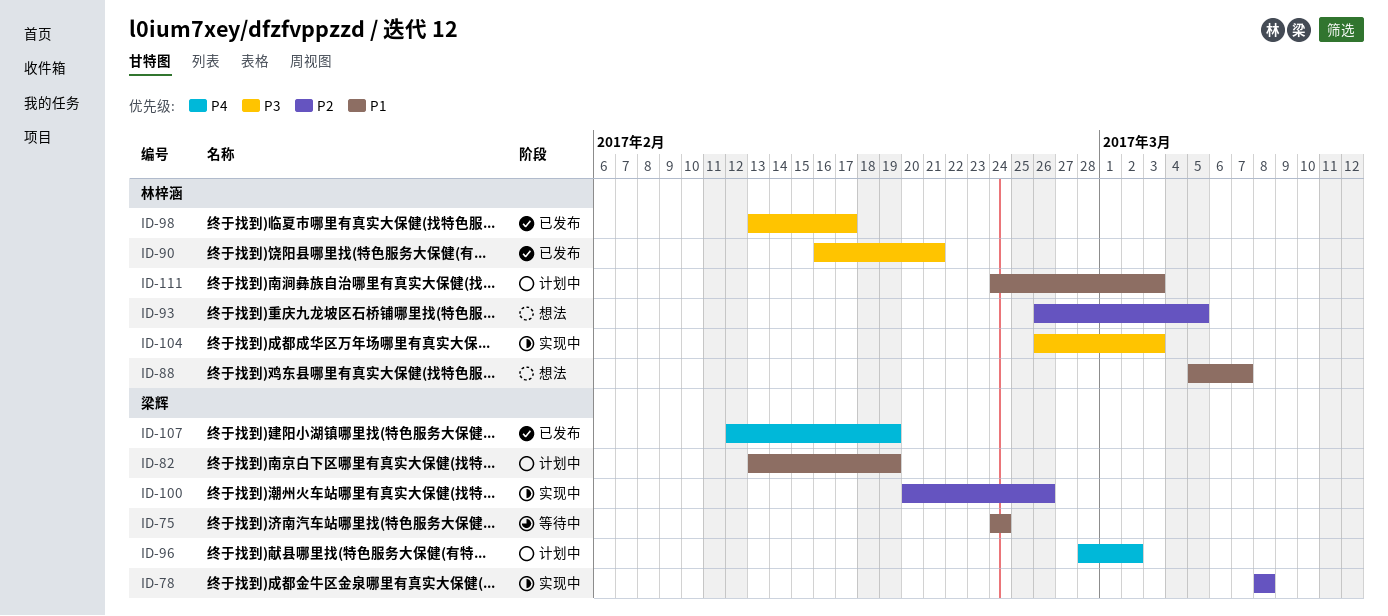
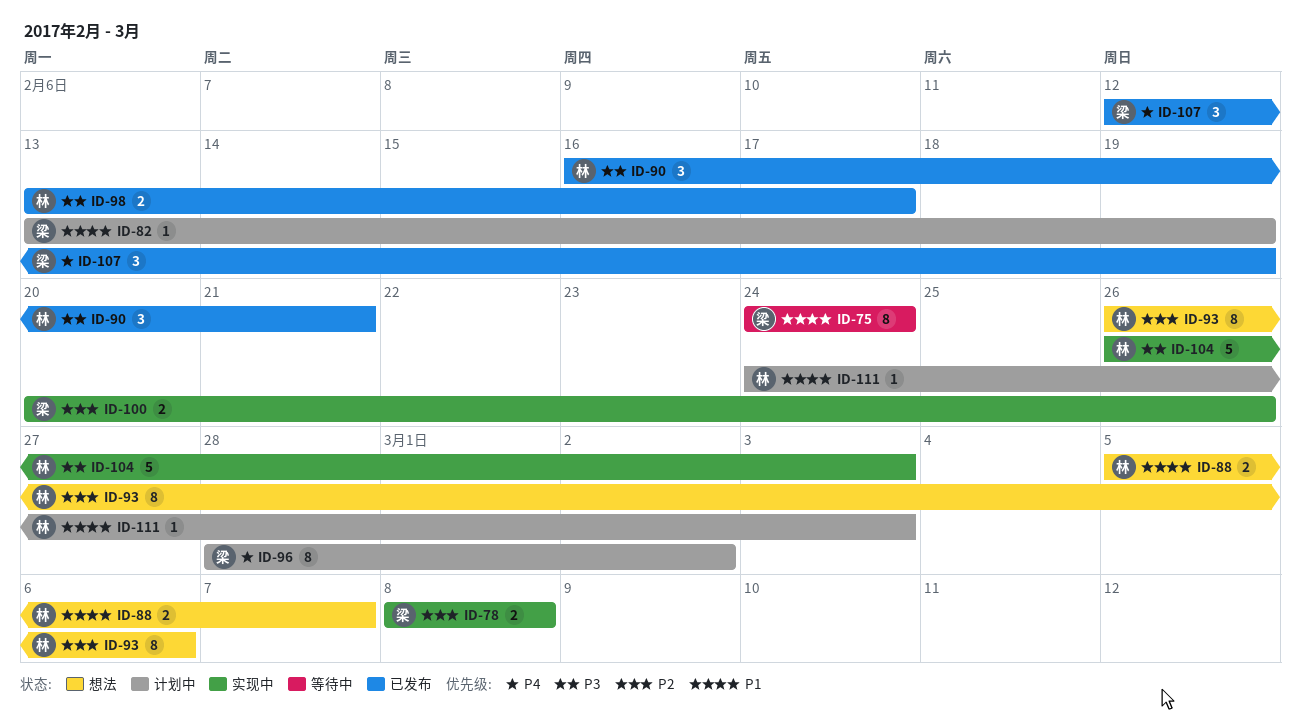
ID-93, due: Mar 5 -> Mar 6

